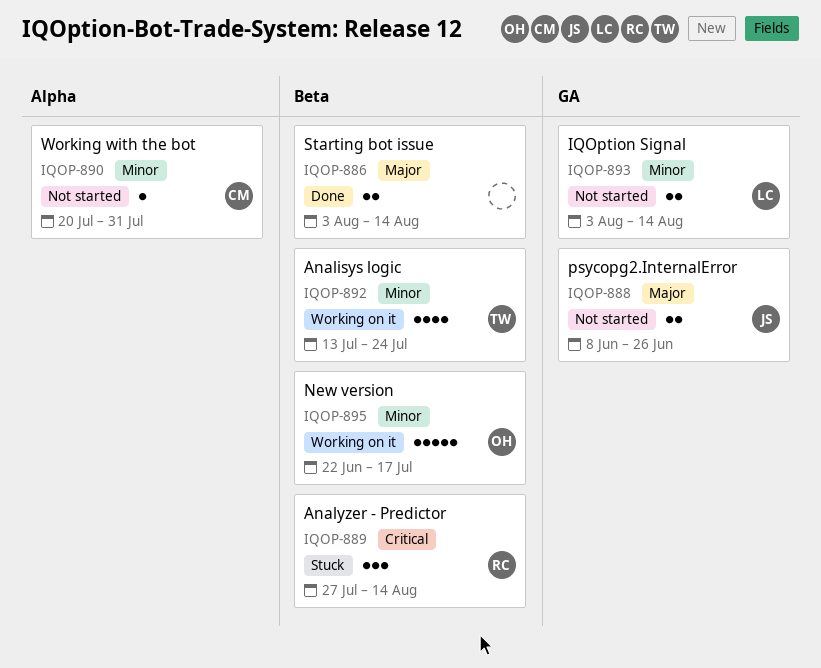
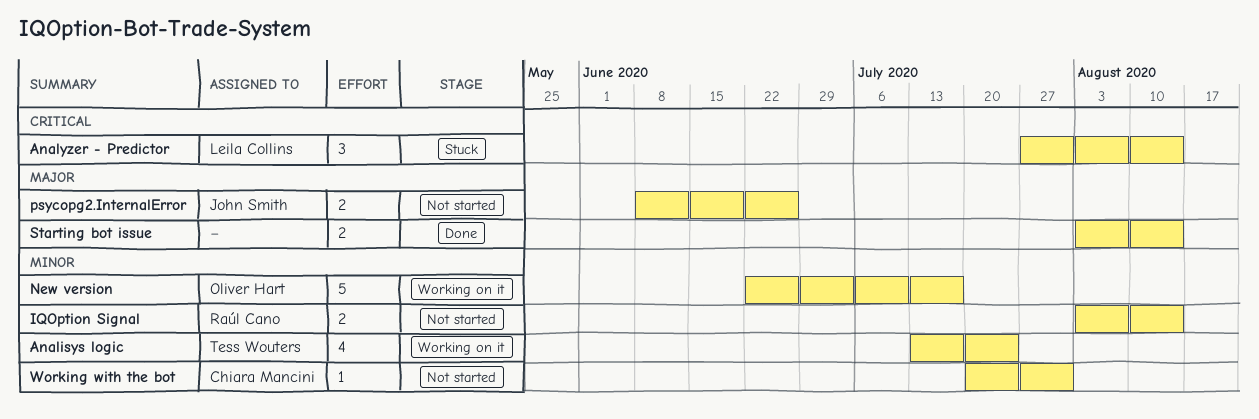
Analyzer - Predictor, owner: Raúl Cano -> Leila Collins
IQOption Signal, owner: Leila Collins -> Raúl Cano

